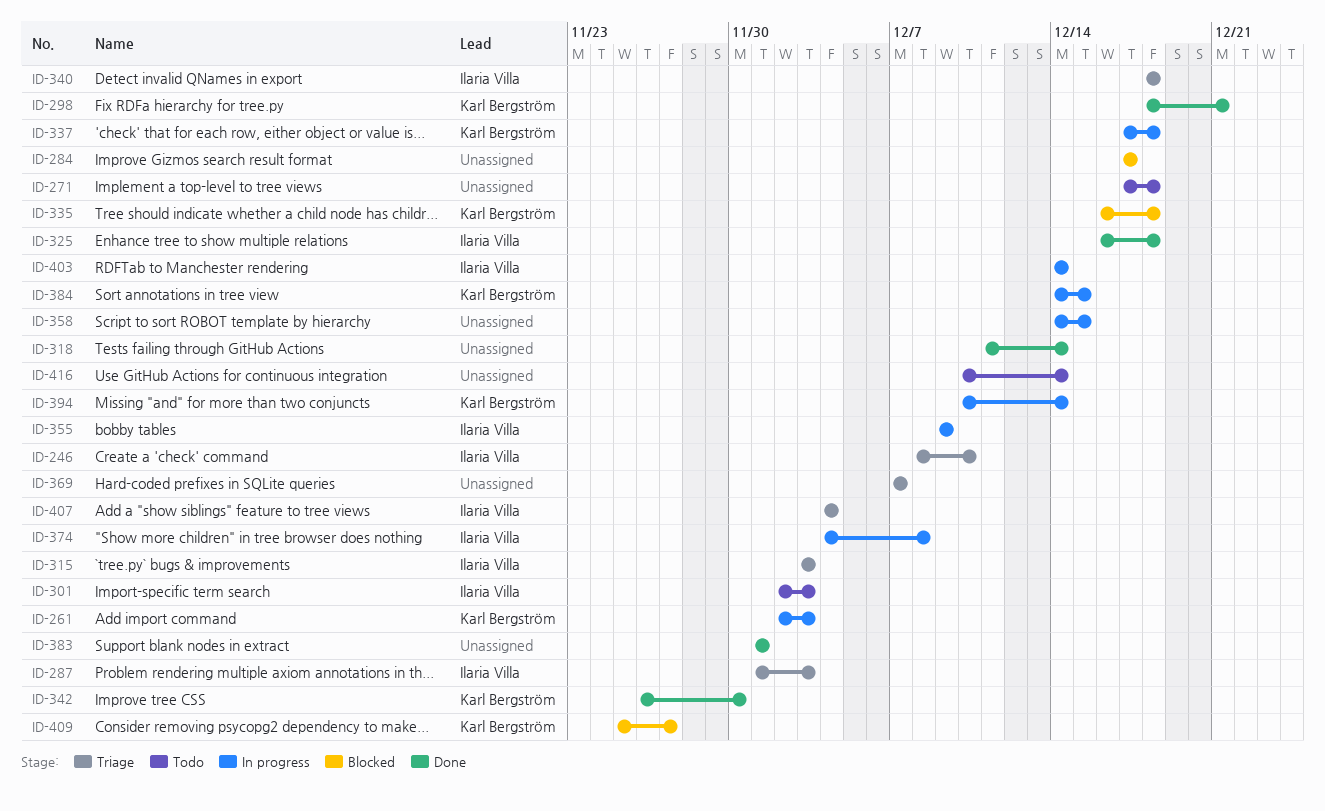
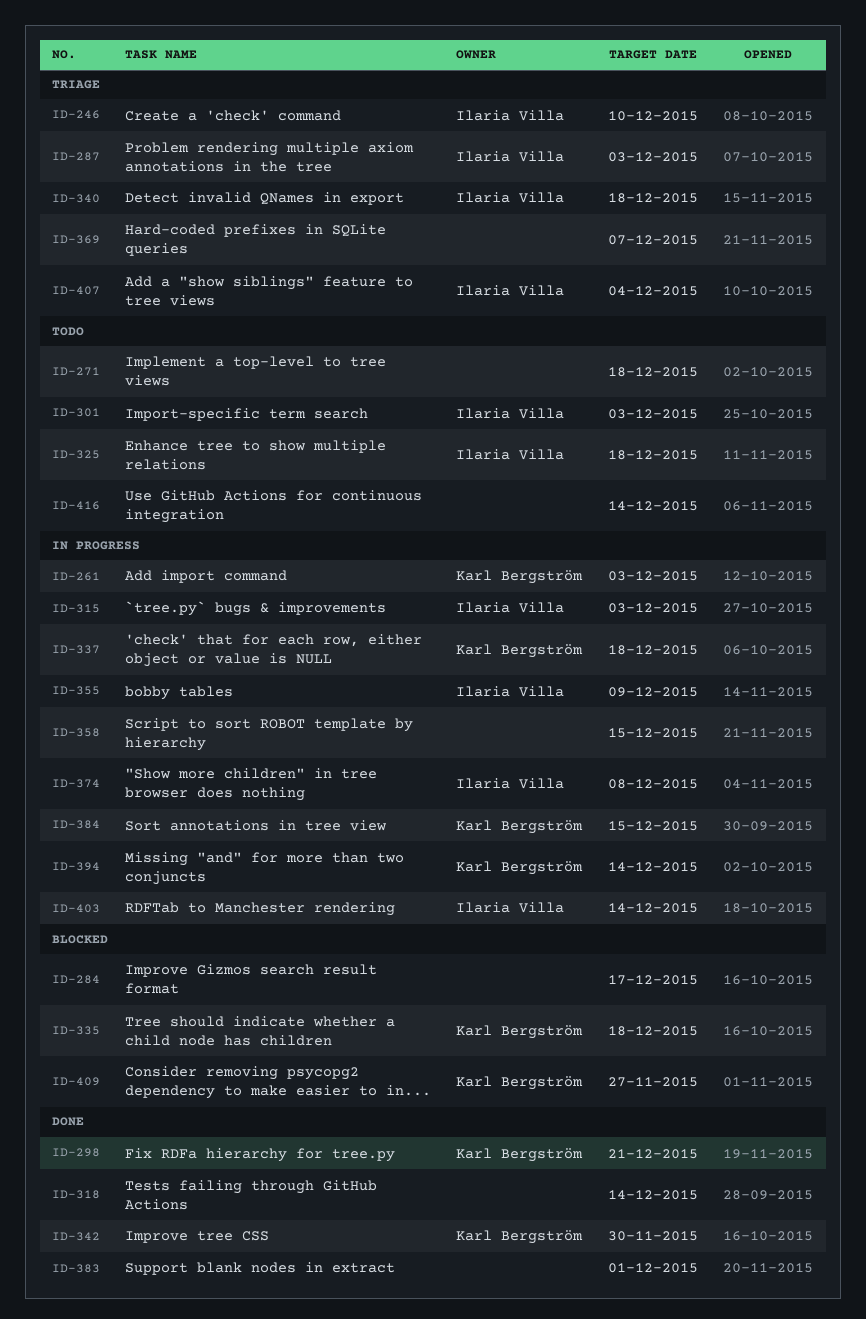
ID-315, status: Triage -> In progress
ID-325, status: Done -> Todo

